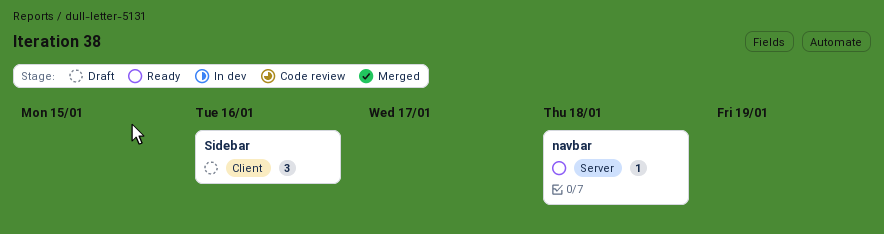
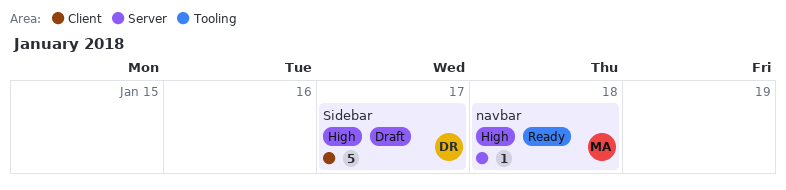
Sidebar, estimate: 3 -> 5
Sidebar, due: Jan 16 -> Jan 17

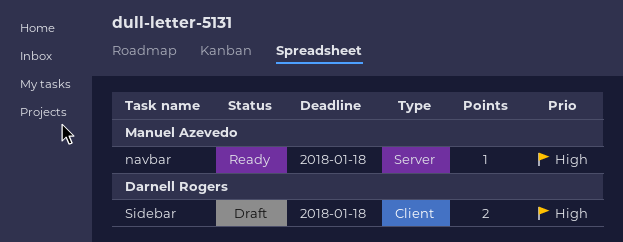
Sidebar, estimate: 5 -> 2
Sidebar, due: Jan 17 -> Jan 18

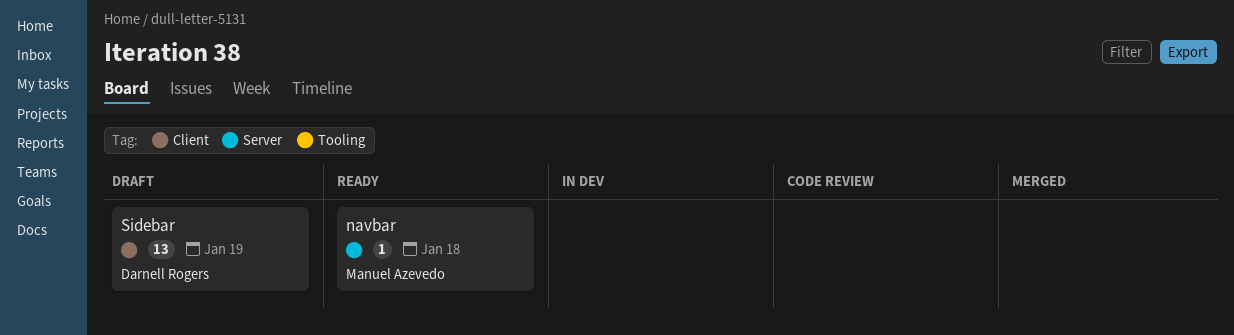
Sidebar, estimate: 2 -> 13
Sidebar, due: Jan 18 -> Jan 19

